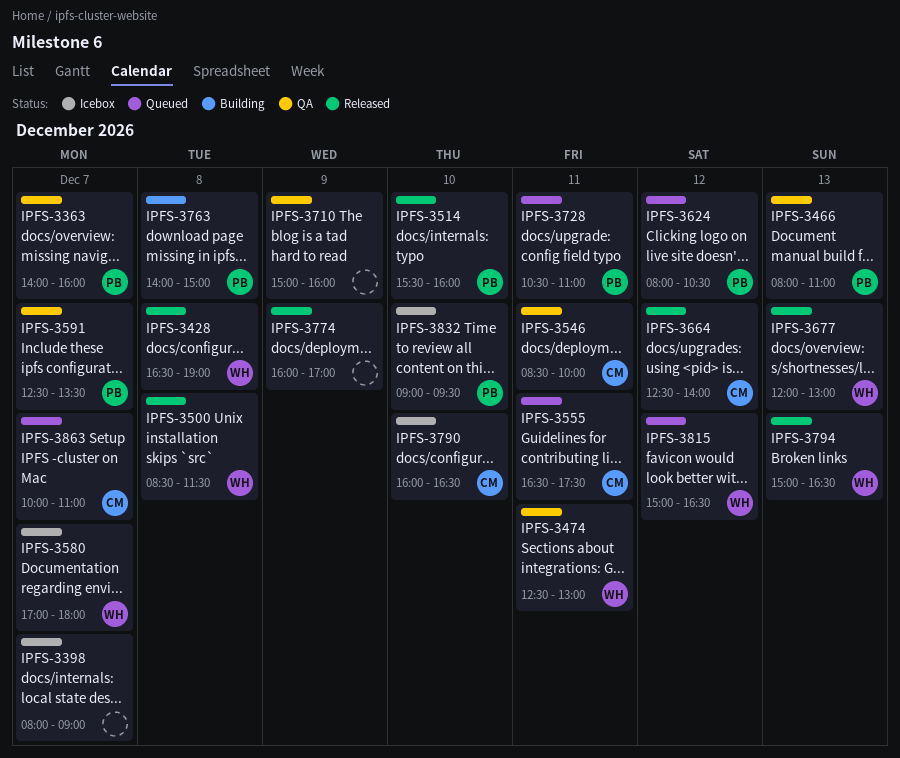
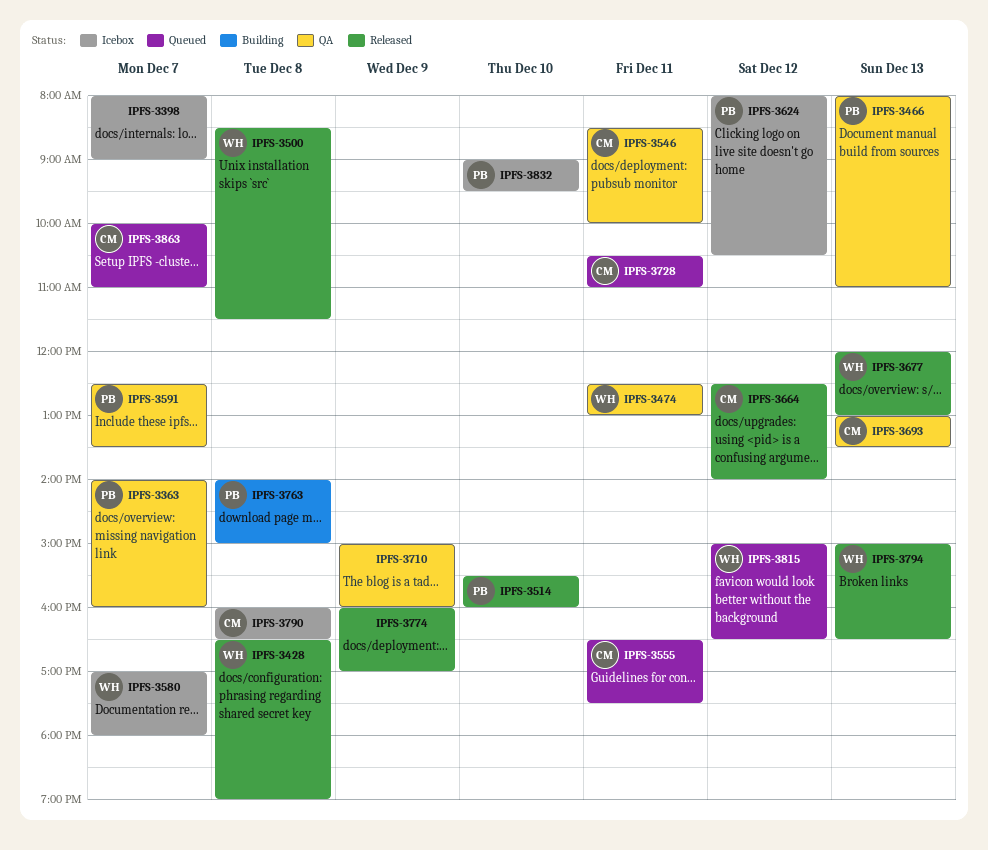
IPFS-3624, status: Queued -> Icebox
IPFS-3693: none -> present
IPFS-3728, owner: PB -> CM
IPFS-3790, day: Dec 10 -> Dec 8

